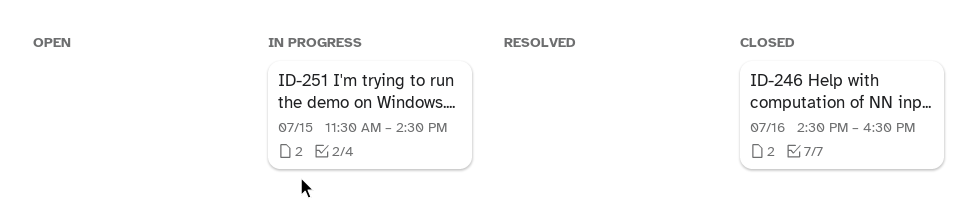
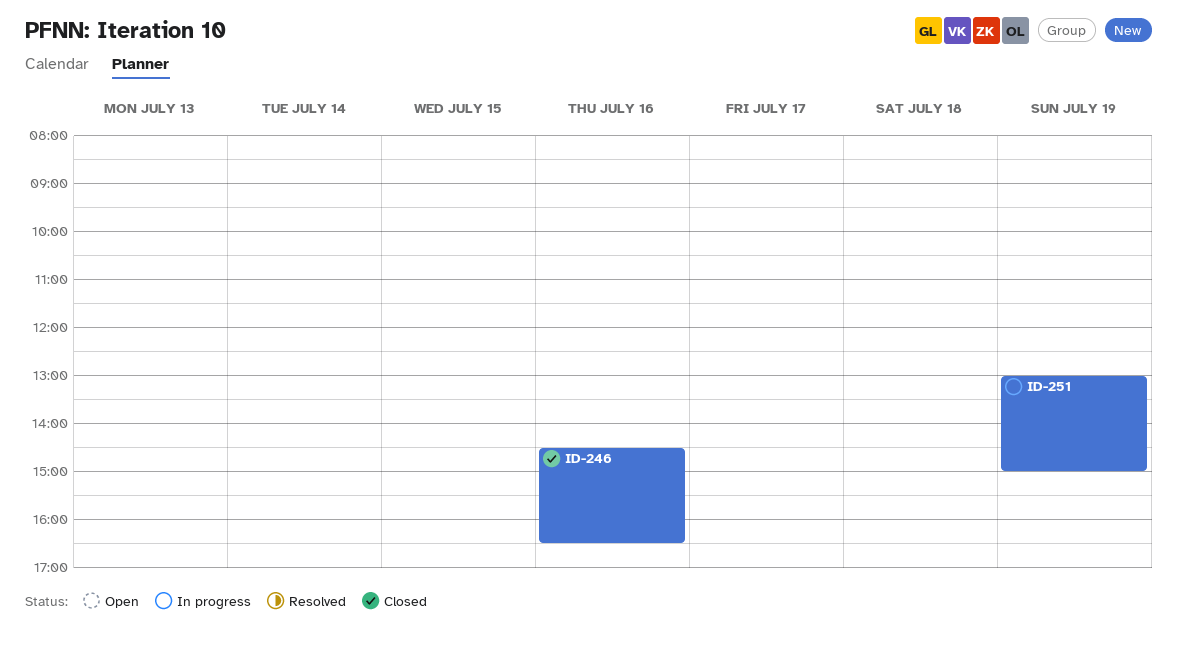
ID-251, day: Jul 15 -> Jul 19
ID-251, begins: 11:30 -> 13:00
ID-251, ends: 14:30 -> 15:00

